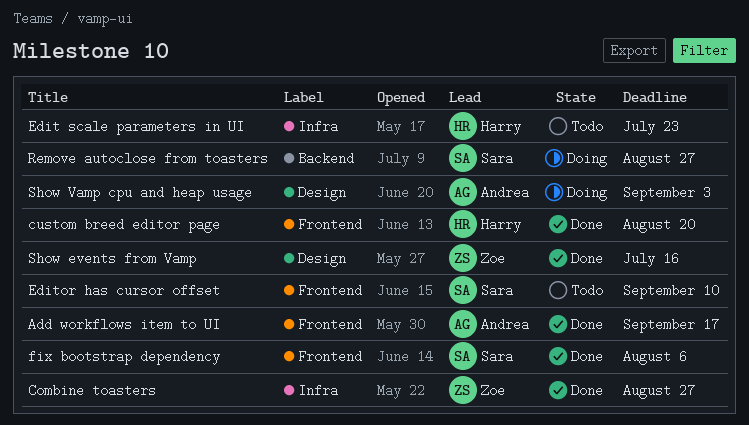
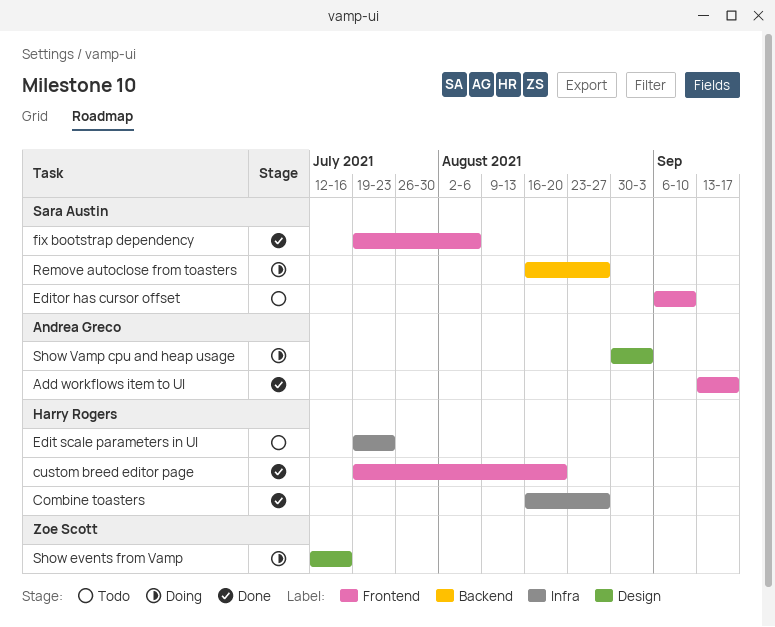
Combine toasters, owner: Zoe Scott -> Harry Rogers
Show events from Vamp, status: Done -> Doing

